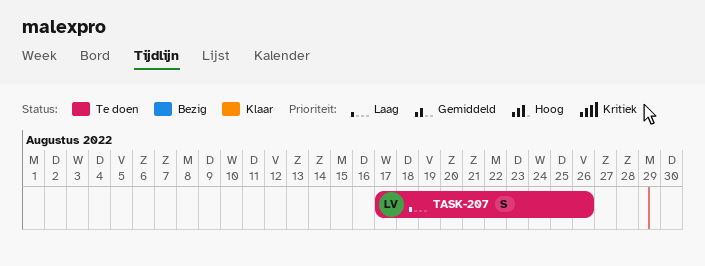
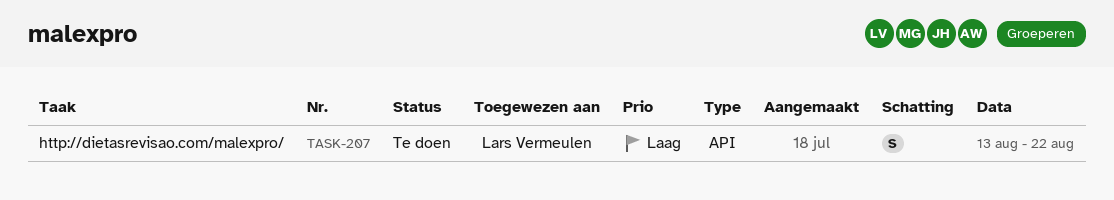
TASK-207, start: Aug 17 -> Aug 13
TASK-207, due: Aug 26 -> Aug 22

